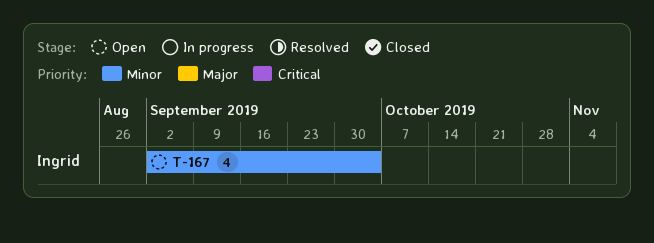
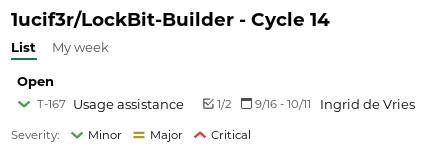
T-167, start: Sep 2 -> Sep 16
T-167, due: Oct 4 -> Oct 11

